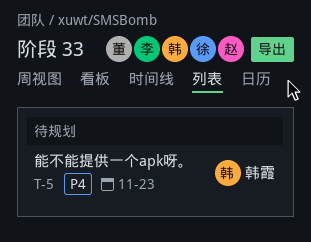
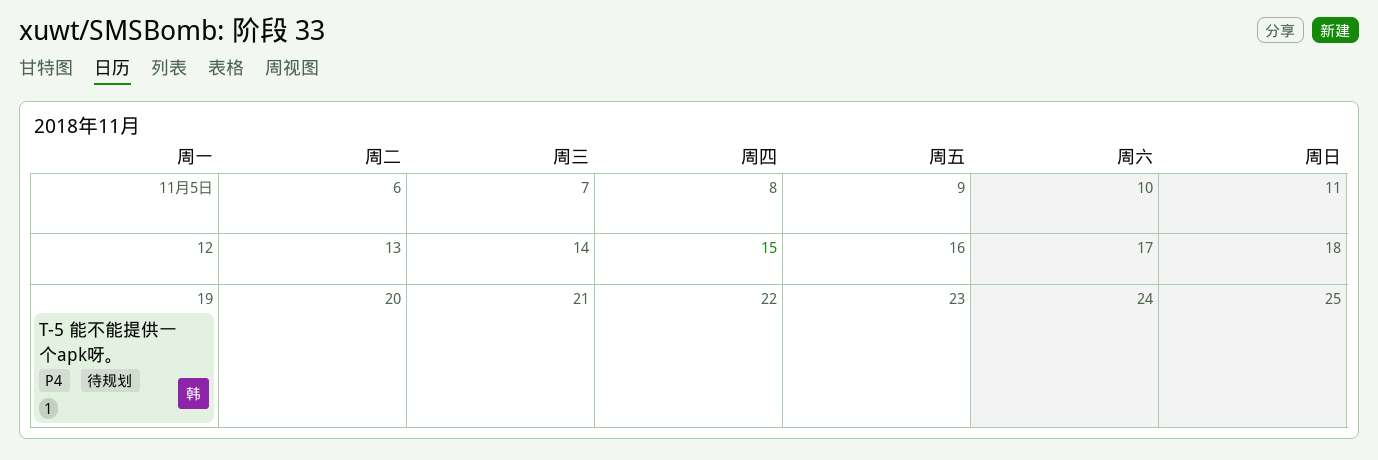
T-5, due: Nov 23 -> Nov 19

